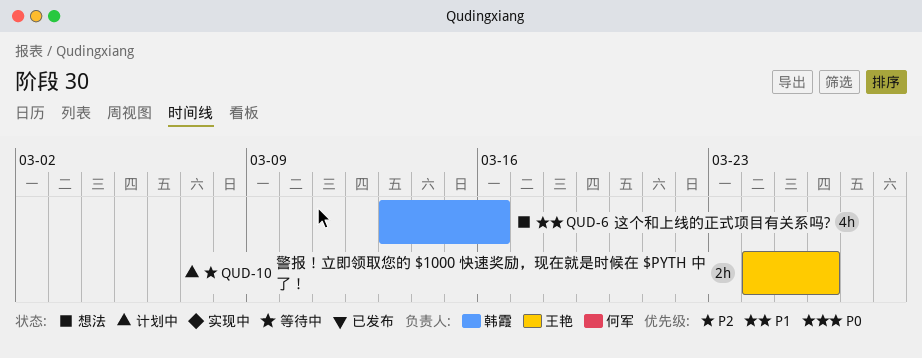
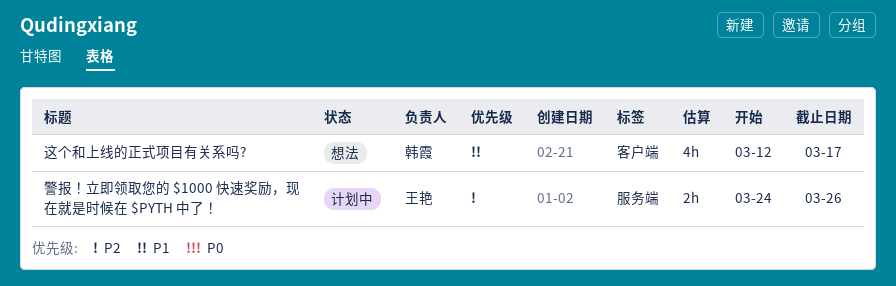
这个和上线的正式项目有关系吗?, start: Mar 13 -> Mar 12
这个和上线的正式项目有关系吗?, due: Mar 16 -> Mar 17

